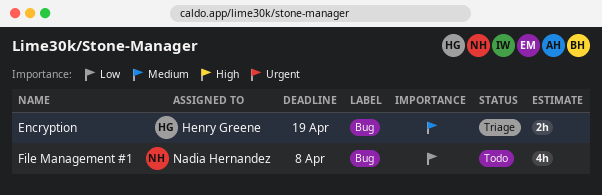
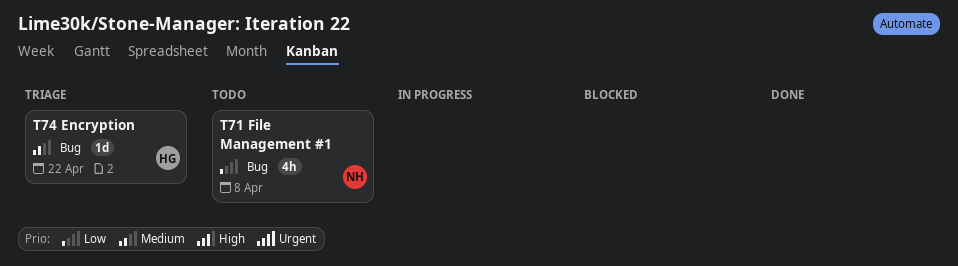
Encryption, estimate: 2h -> 1d
Encryption, due: Apr 19 -> Apr 22

